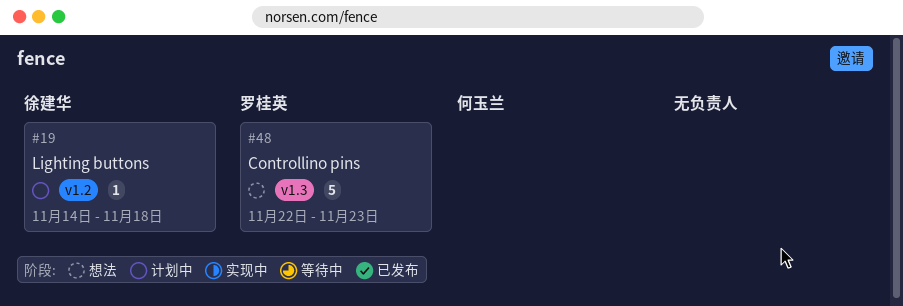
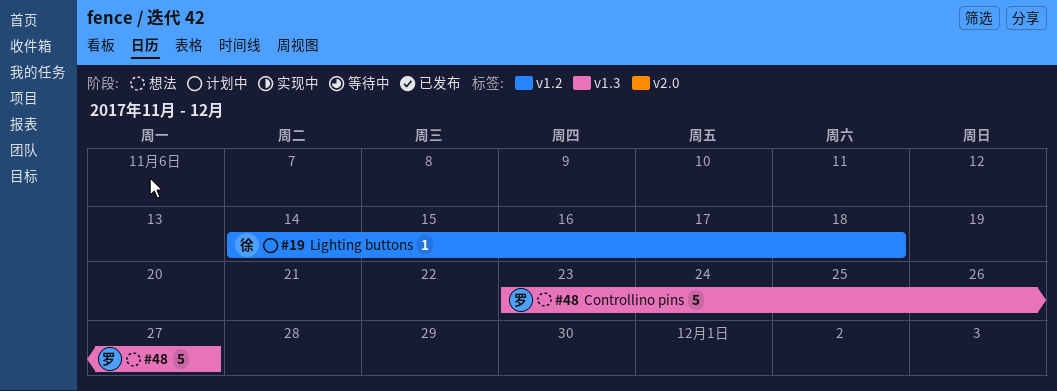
#48, start: Nov 22 -> Nov 23
#48, due: Nov 23 -> Nov 27

